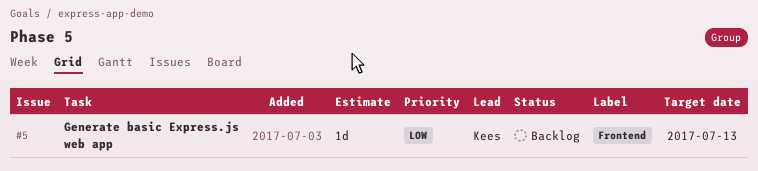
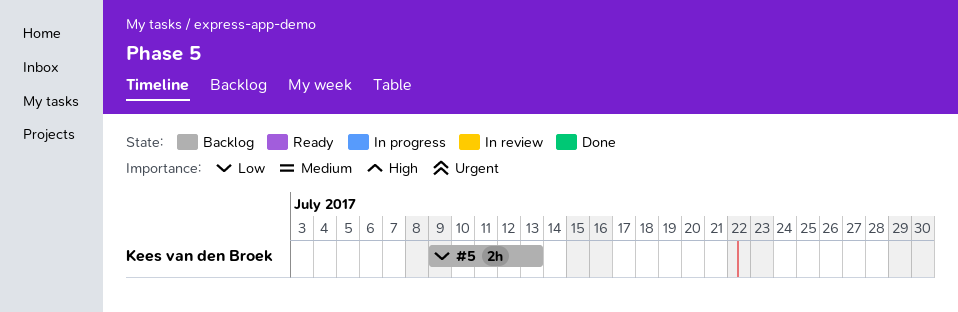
#5, estimate: 1d -> 2h

